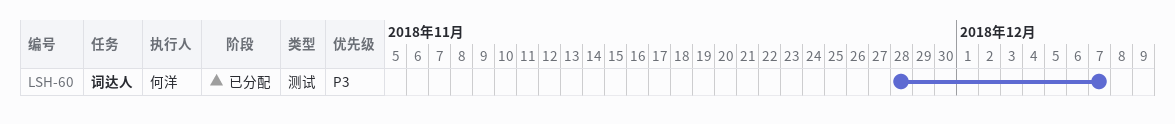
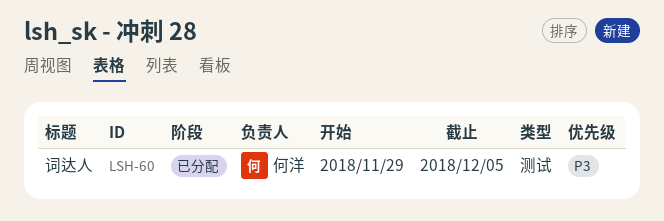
LSH-60, start: Nov 28 -> Nov 29
LSH-60, due: Dec 7 -> Dec 5

